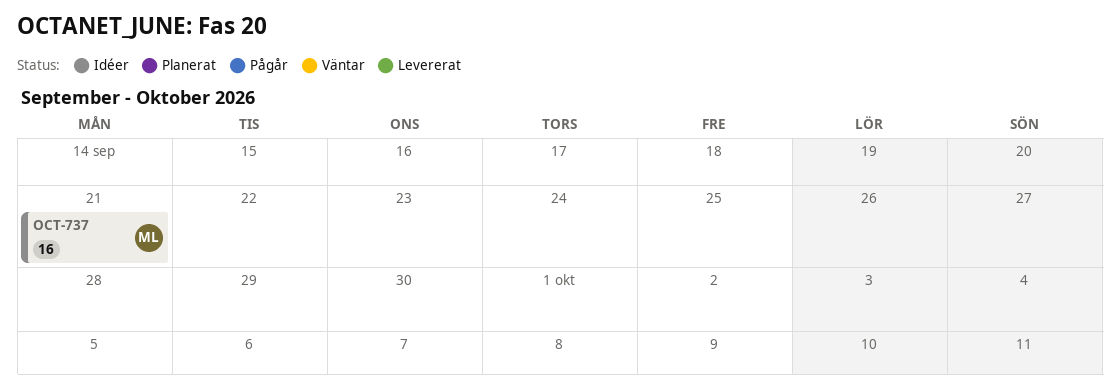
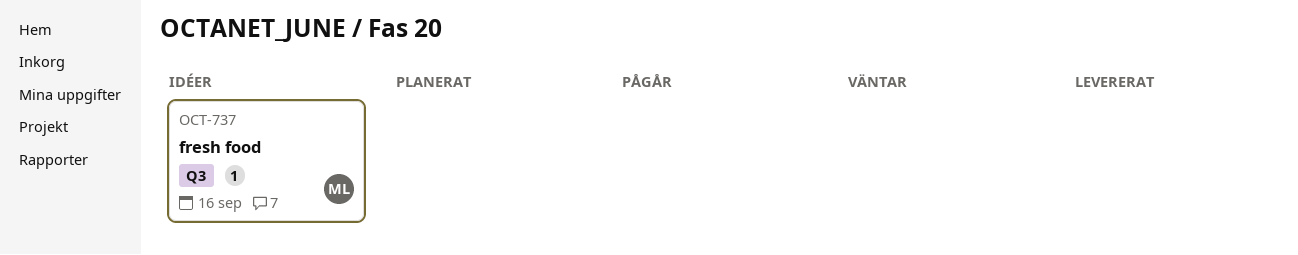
OCT-737, estimate: 16 -> 1
OCT-737, due: Sep 21 -> Sep 16

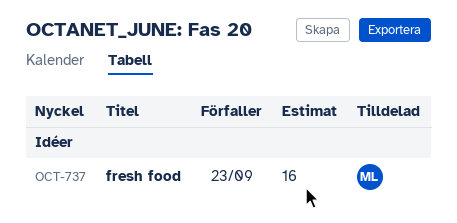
OCT-737, estimate: 1 -> 16
OCT-737, due: Sep 16 -> Sep 23

